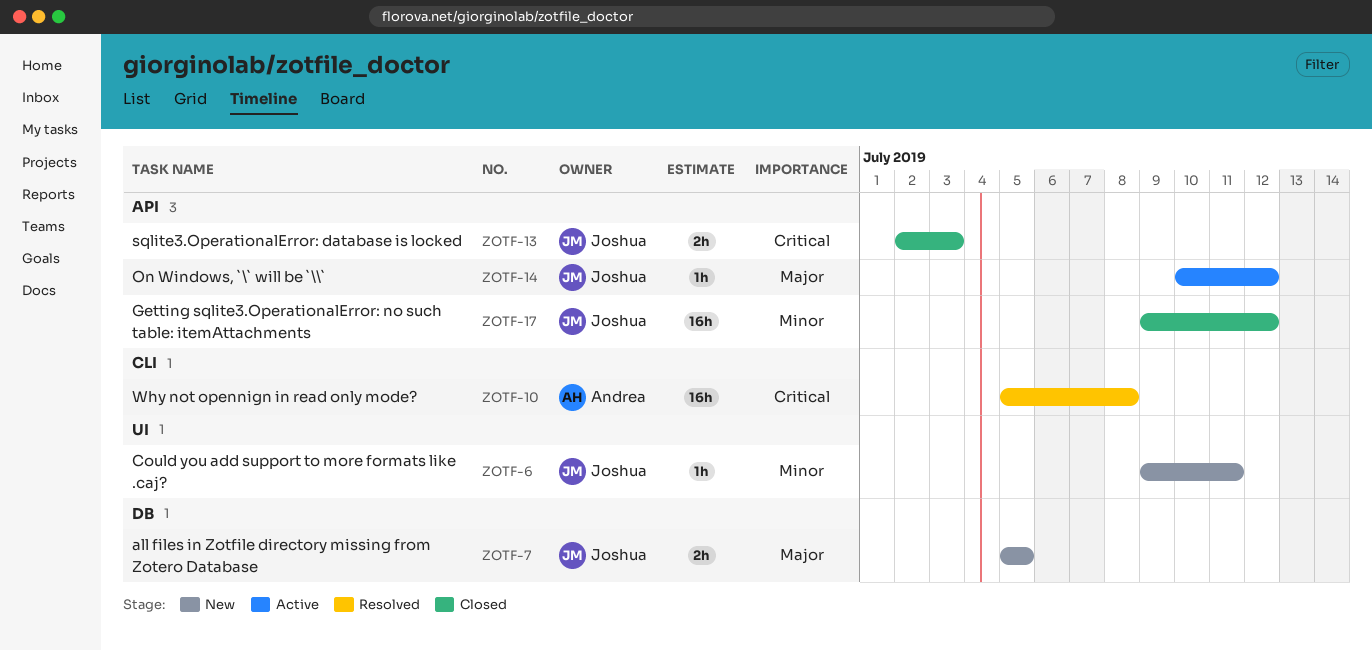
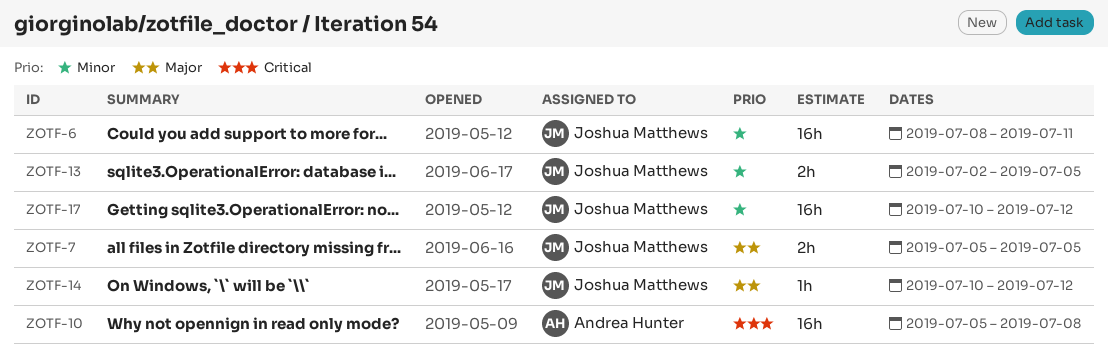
ZOTF-6, estimate: 1h -> 16h
ZOTF-6, start: Jul 9 -> Jul 8
ZOTF-13, priority: Critical -> Minor
ZOTF-13, due: Jul 3 -> Jul 5
ZOTF-17, start: Jul 9 -> Jul 10

